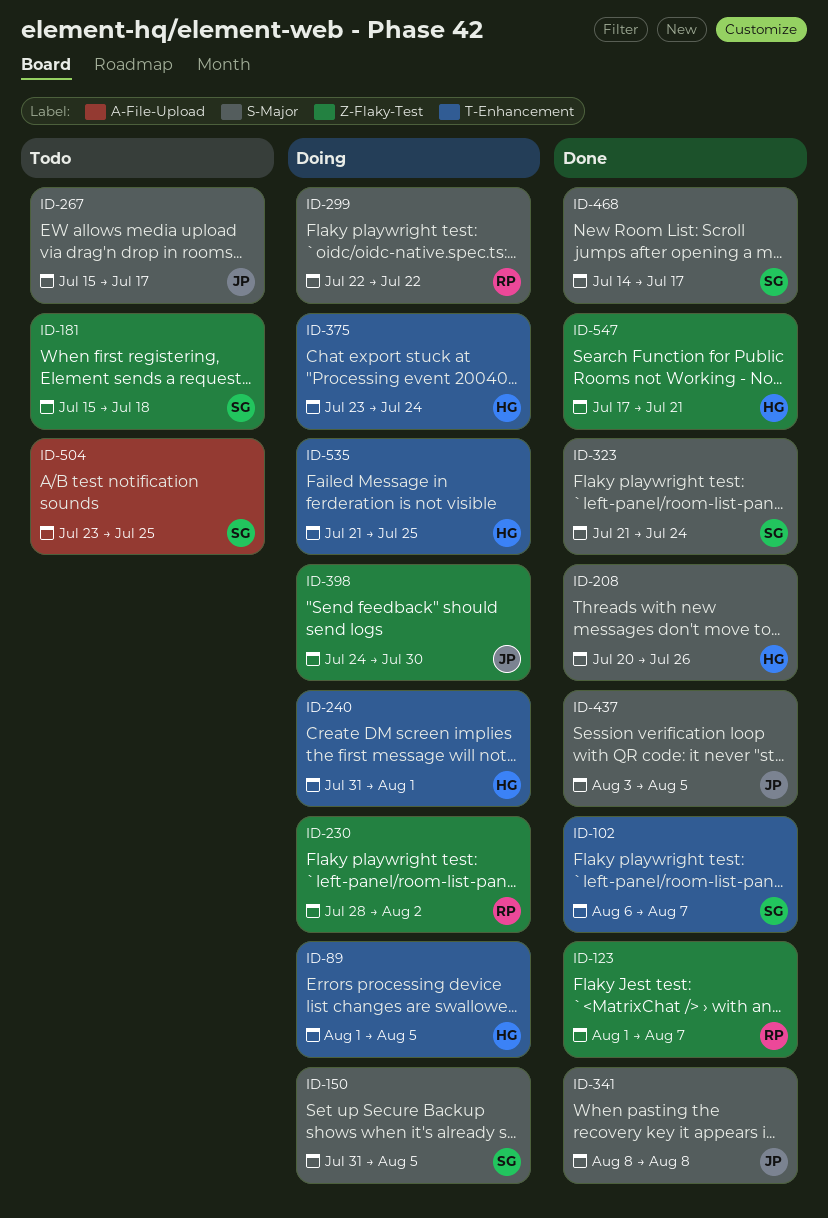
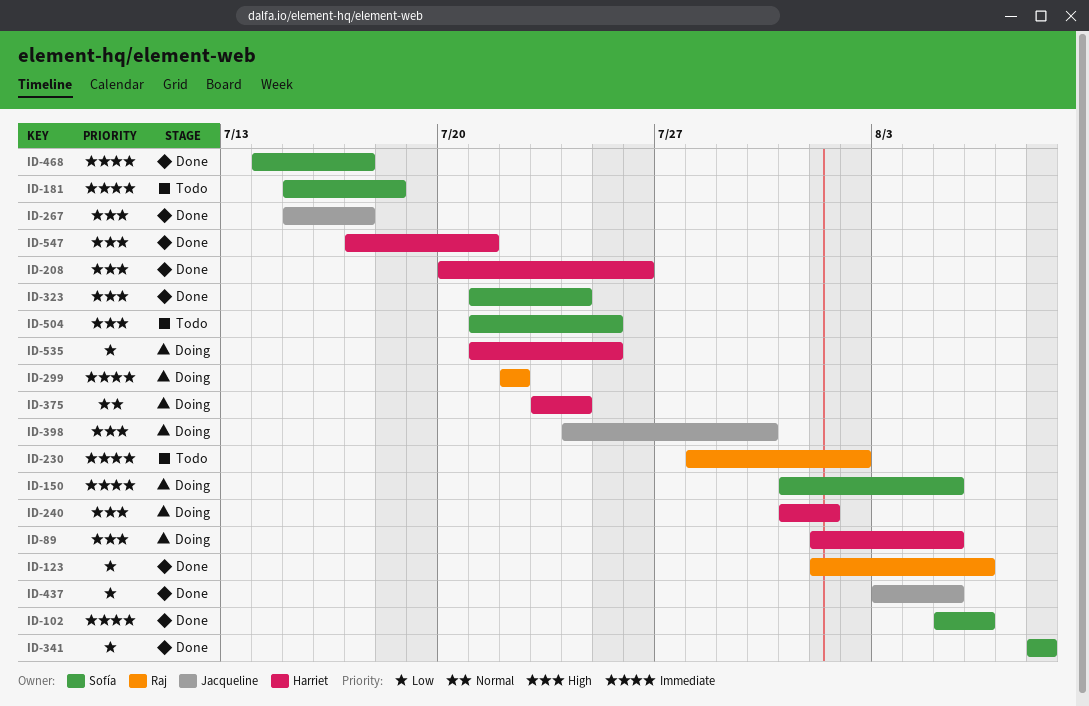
ID-102, start: Aug 6 -> Aug 5
ID-102, due: Aug 7 -> Aug 6
ID-123, due: Aug 7 -> Aug 6
ID-230, status: Doing -> Todo
ID-267, status: Todo -> Done
ID-341, owner: Jacqueline -> Sofía
ID-504, start: Jul 23 -> Jul 21

